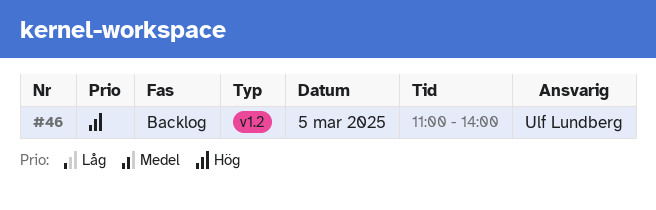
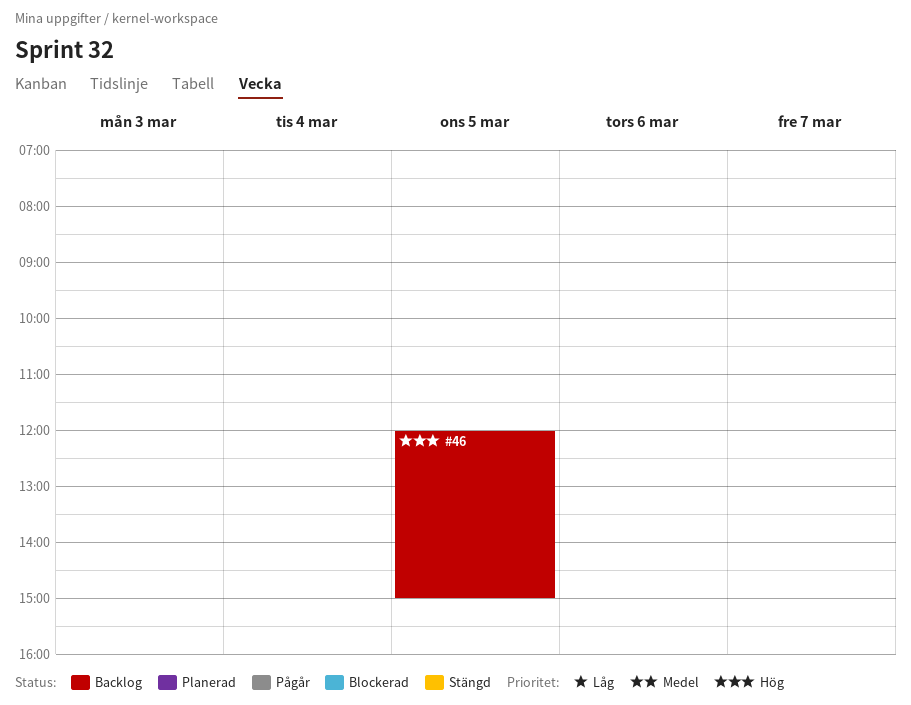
#46, begins: 11:00 -> 12:00
#46, ends: 14:00 -> 15:00

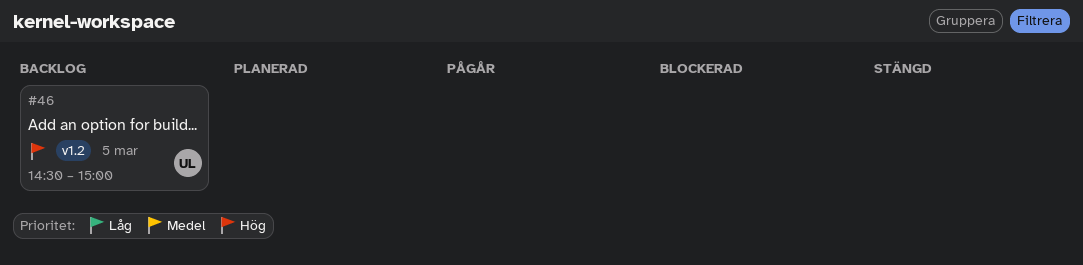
#46, begins: 12:00 -> 14:30

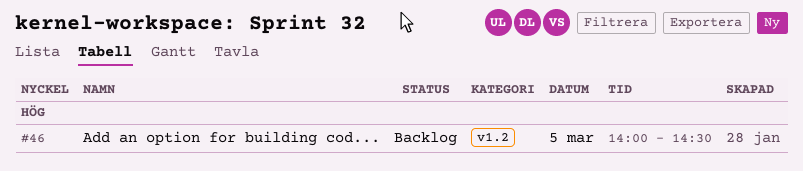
#46, begins: 14:30 -> 14:00
#46, ends: 15:00 -> 14:30

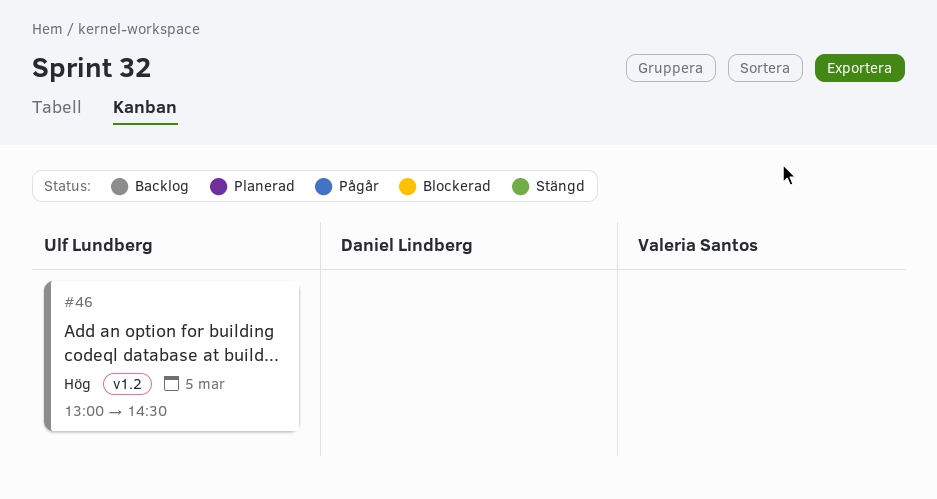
#46, begins: 14:00 -> 13:00

